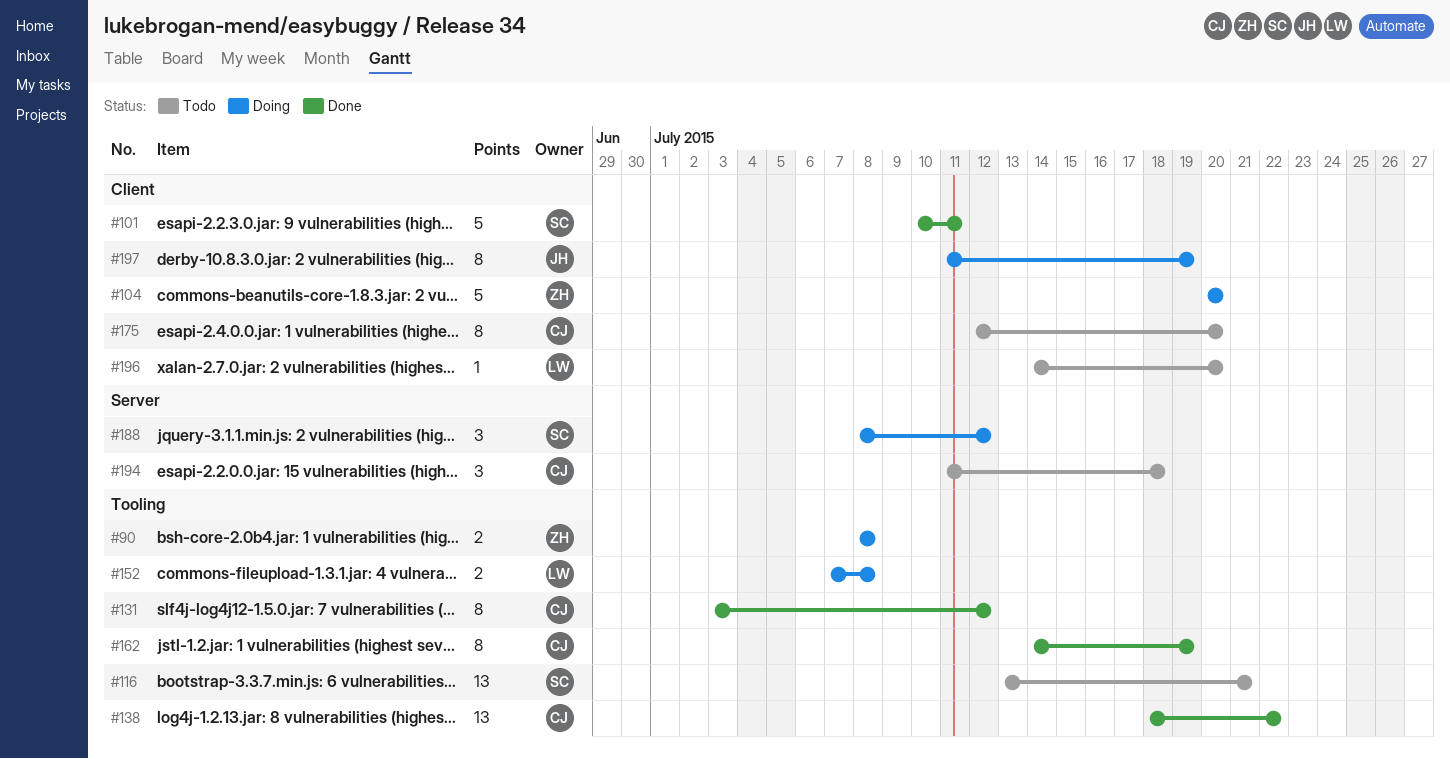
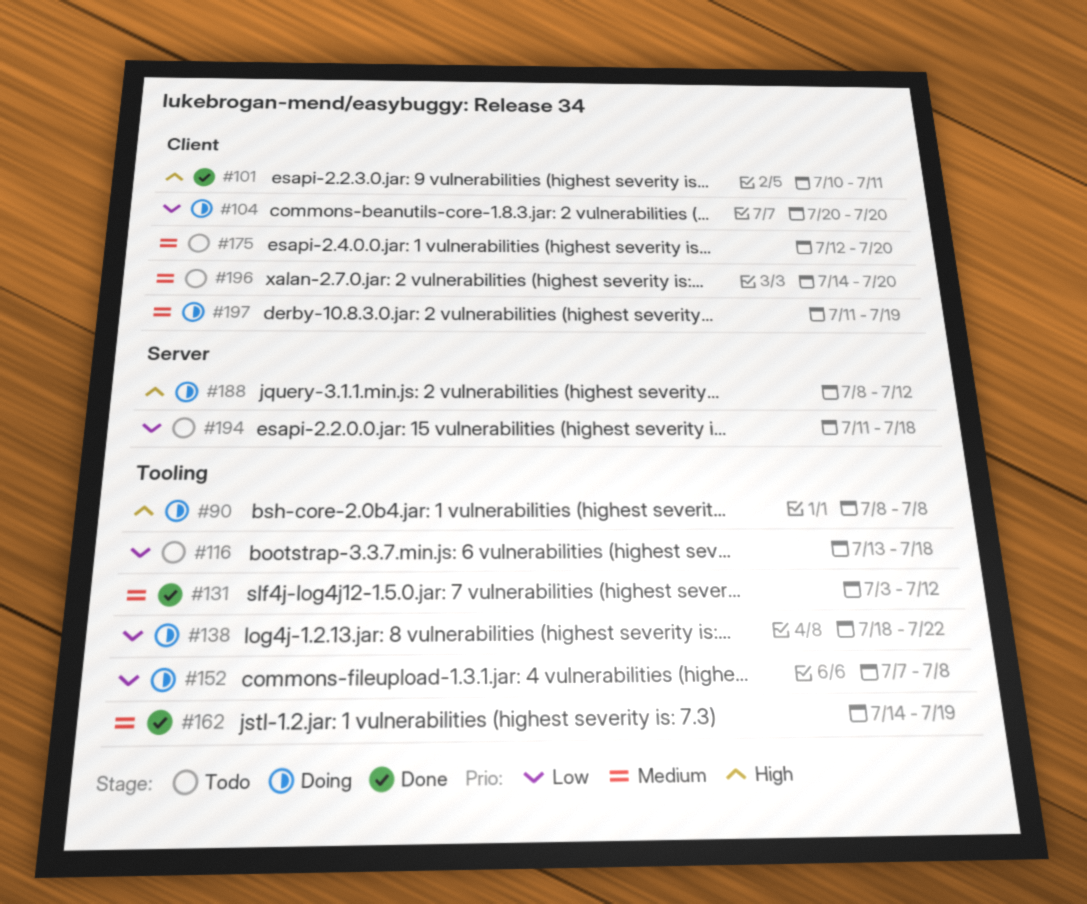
#116, due: Jul 21 -> Jul 18
#138, status: Done -> Doing

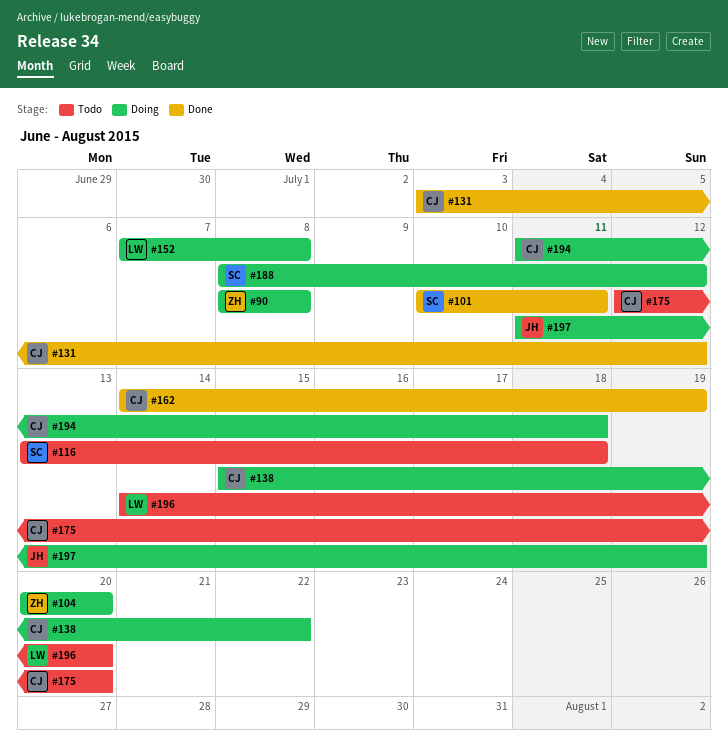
#138, start: Jul 18 -> Jul 15
#194, status: Todo -> Doing

